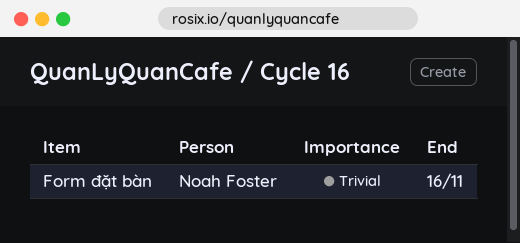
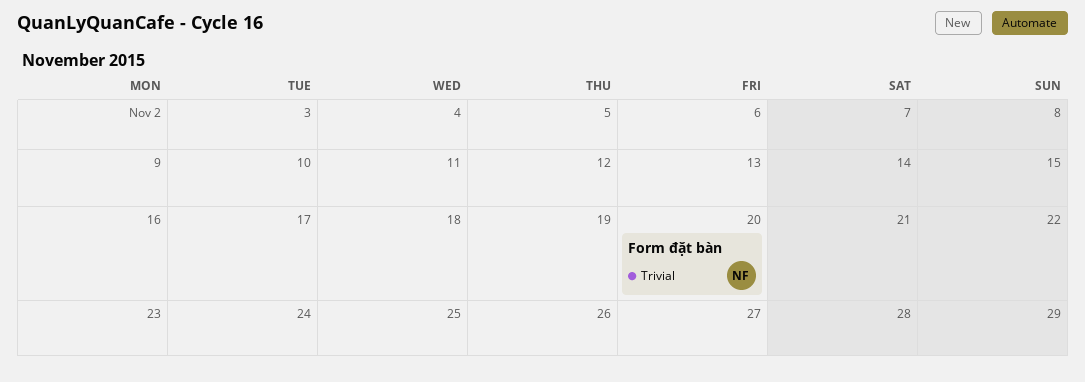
Form đặt bàn, due: Nov 16 -> Nov 20

